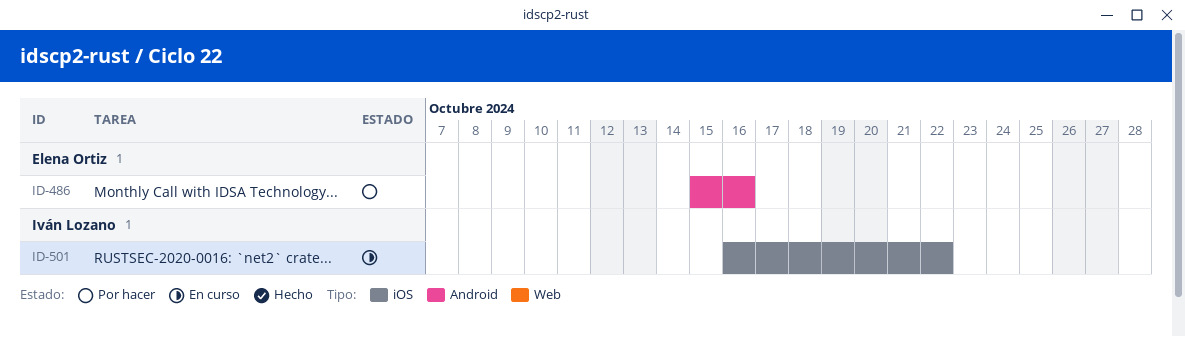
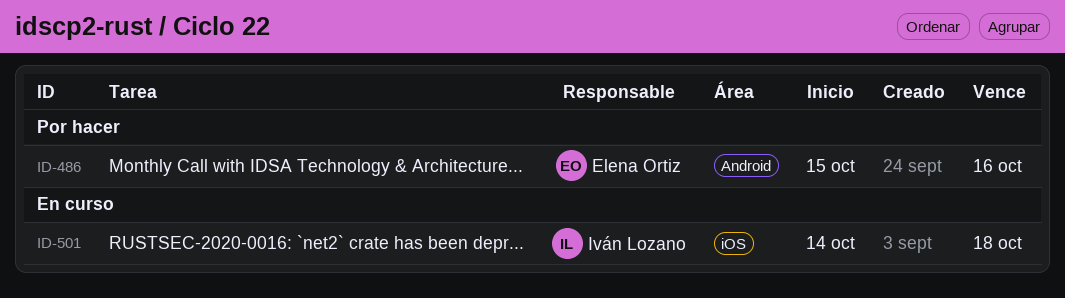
ID-501, start: Oct 16 -> Oct 14
ID-501, due: Oct 22 -> Oct 18

